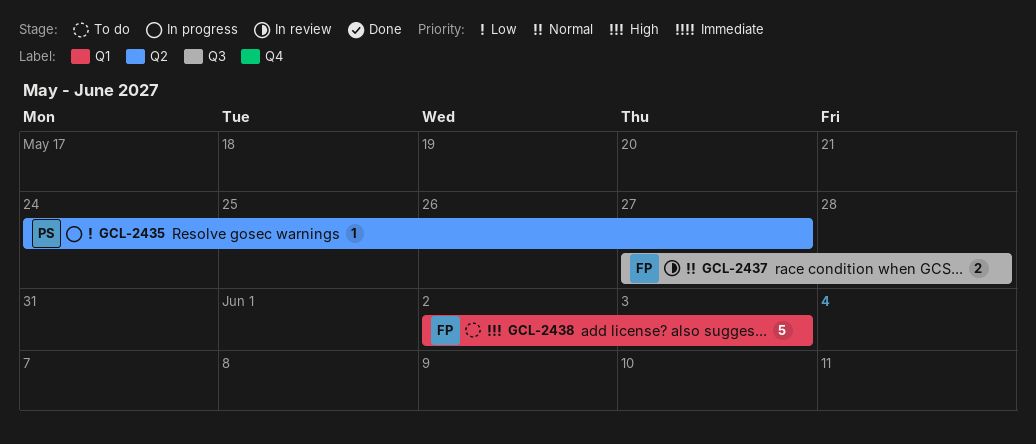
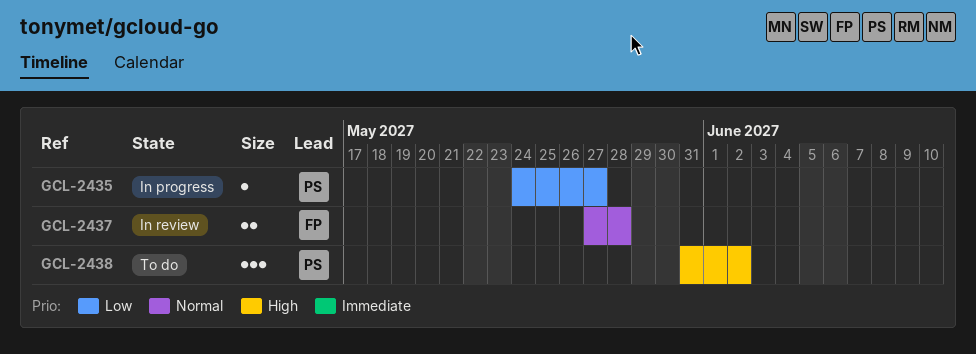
GCL-2438, owner: FP -> PS
GCL-2438, estimate: 5 -> 3
GCL-2438, start: Jun 2 -> May 31
GCL-2438, due: Jun 3 -> Jun 2

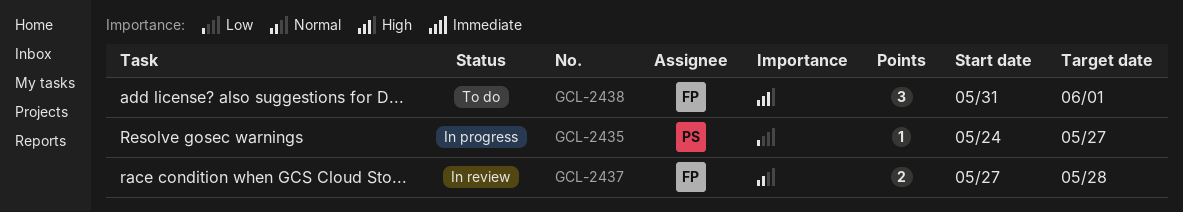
GCL-2438, owner: PS -> FP
GCL-2438, due: Jun 2 -> Jun 1

